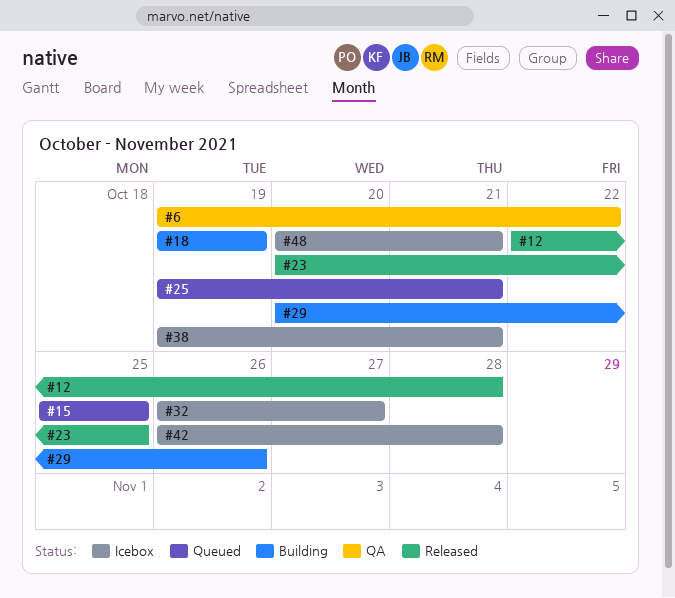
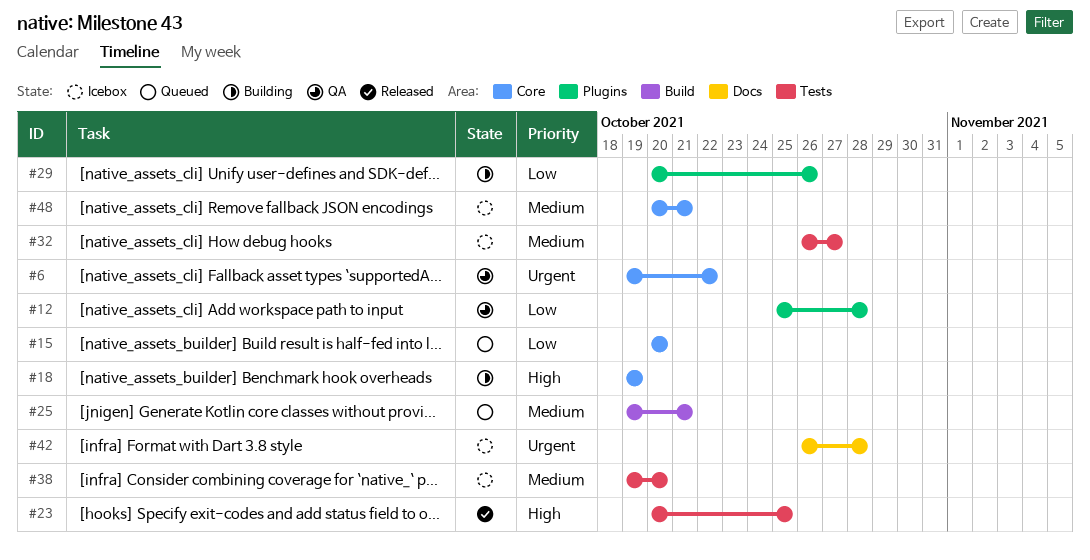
#12, status: Released -> QA
#12, start: Oct 22 -> Oct 25
#15, start: Oct 25 -> Oct 20
#15, due: Oct 25 -> Oct 20
#38, due: Oct 21 -> Oct 20

